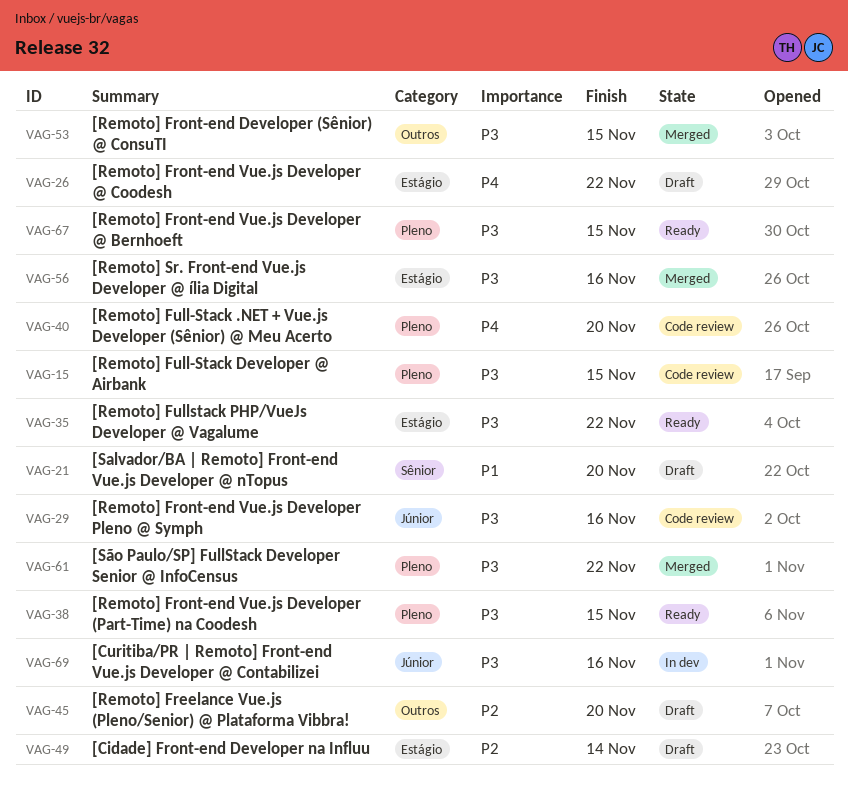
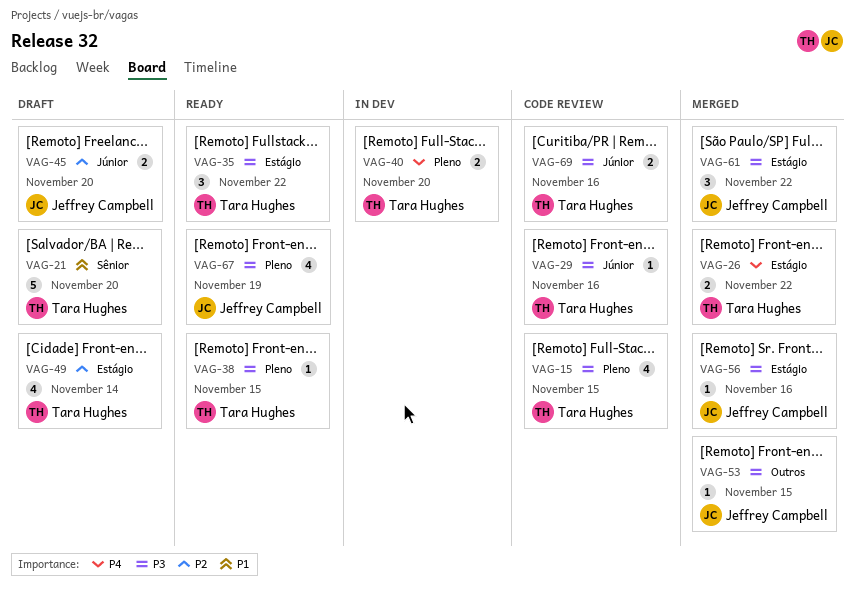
VAG-26, status: Draft -> Merged
VAG-40, status: Code review -> In dev
VAG-45, label: Outros -> Júnior
VAG-61, label: Pleno -> Estágio
VAG-67, due: Nov 15 -> Nov 19
VAG-69, status: In dev -> Code review

